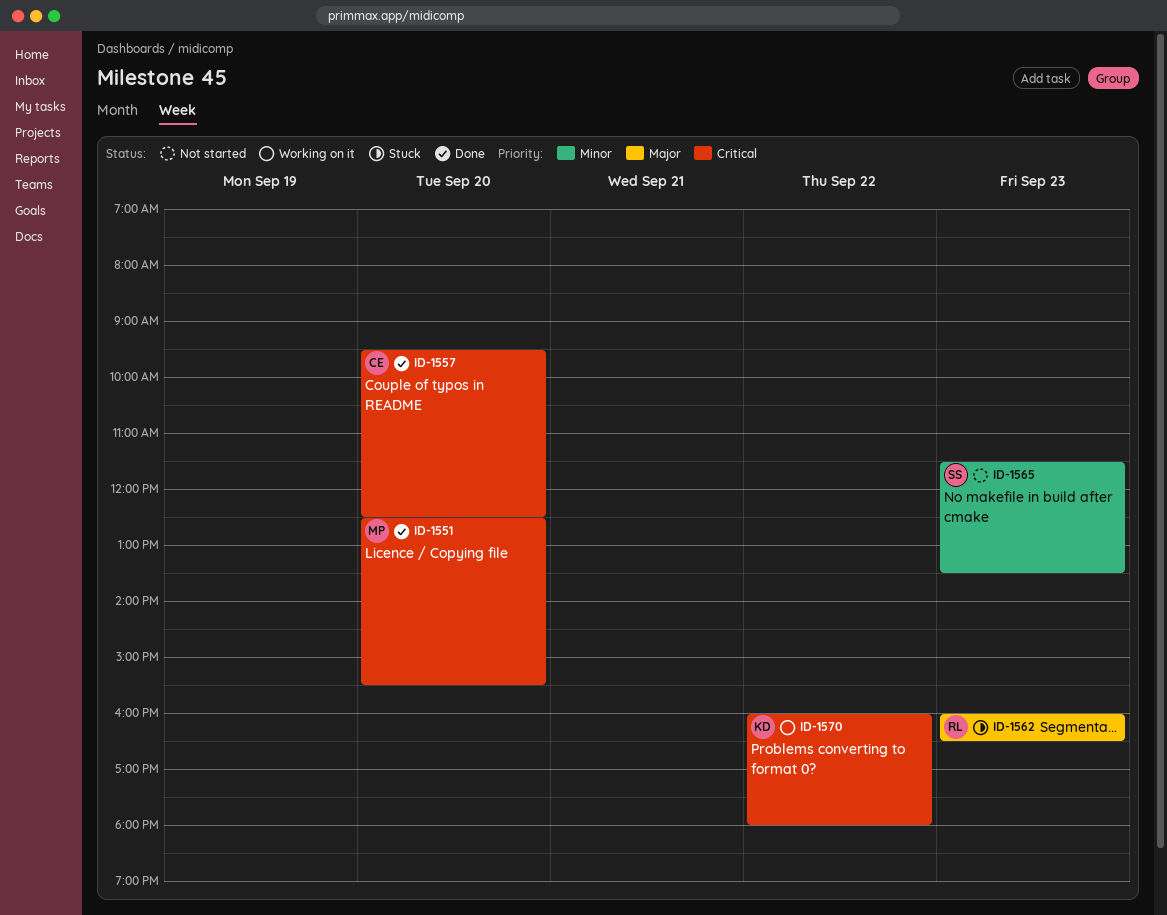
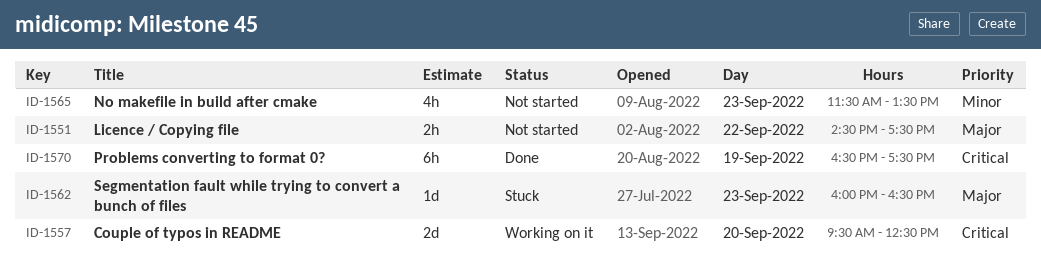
ID-1551, status: Done -> Not started
ID-1551, priority: Critical -> Major
ID-1551, day: Sep 20 -> Sep 22
ID-1551, begins: 12:30 -> 14:30
ID-1551, ends: 15:30 -> 17:30
ID-1557, status: Done -> Working on it
ID-1570, status: Working on it -> Done
ID-1570, day: Sep 22 -> Sep 19
ID-1570, begins: 16:00 -> 16:30
ID-1570, ends: 18:00 -> 17:30

